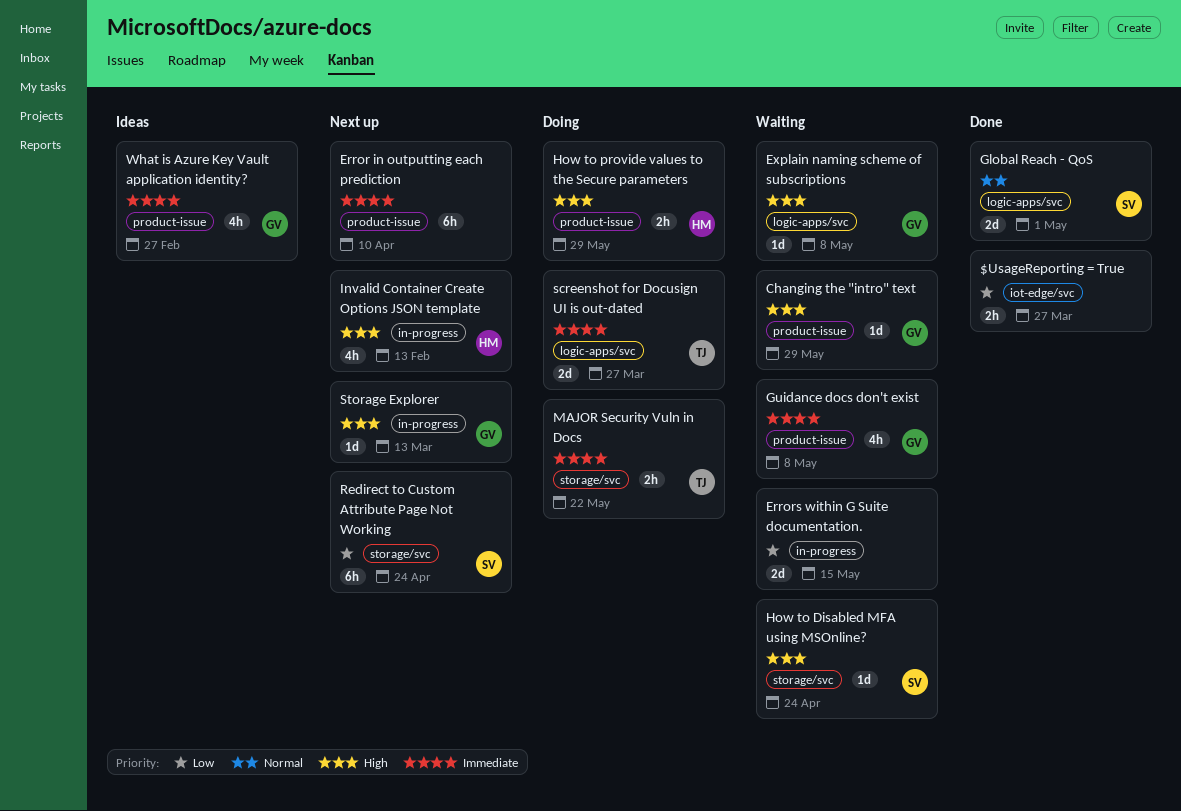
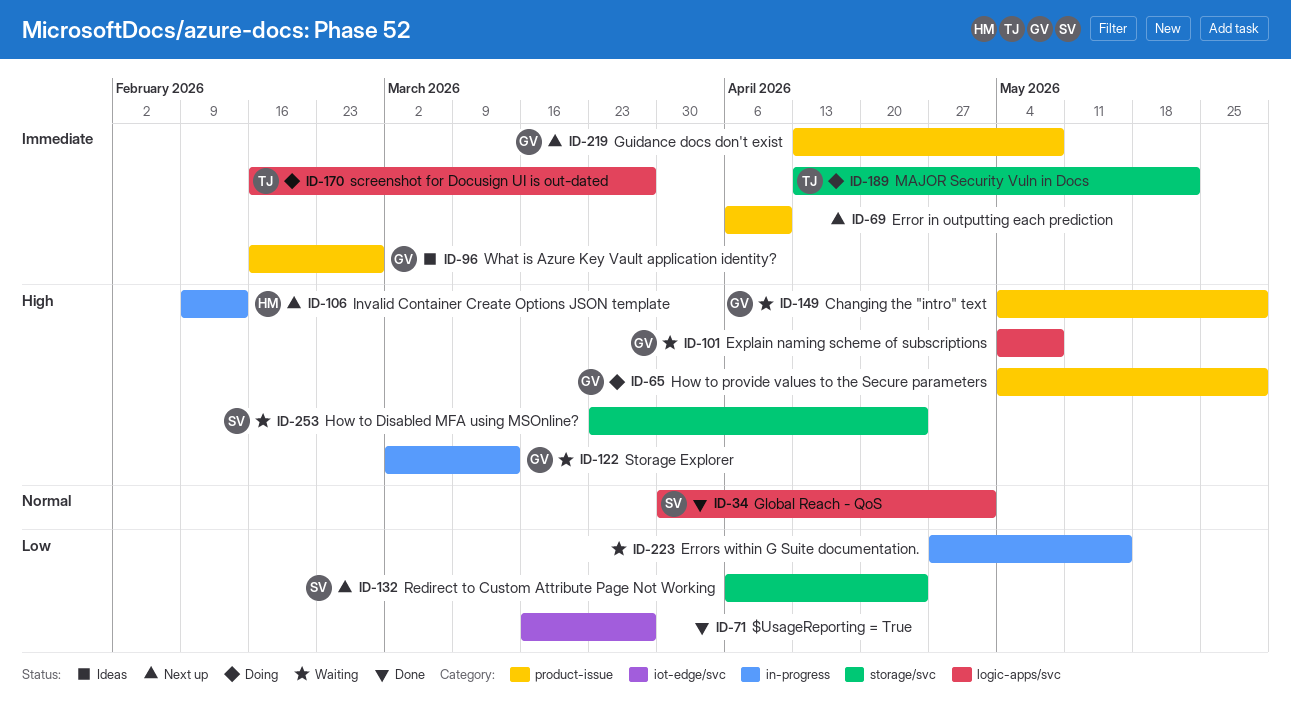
Guidance docs don't exist, status: Waiting -> Next up
How to provide values to the Secure parameters, owner: HM -> GV
Storage Explorer, status: Next up -> Waiting

